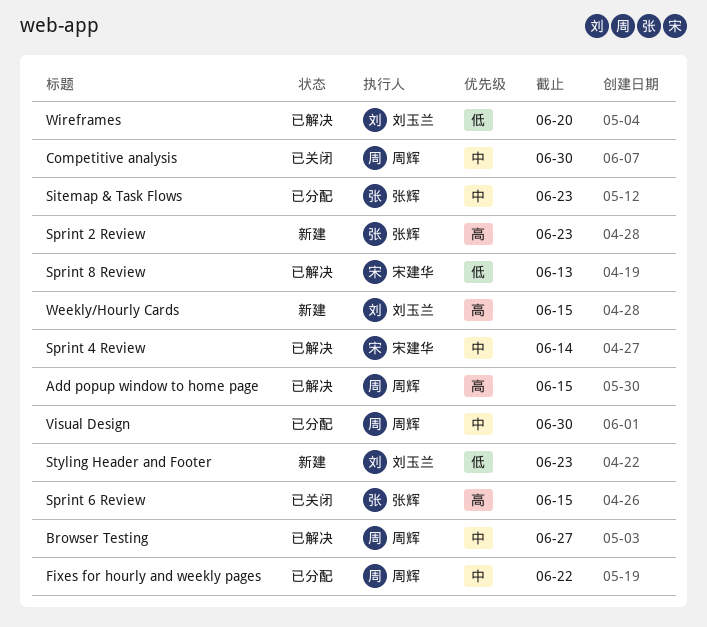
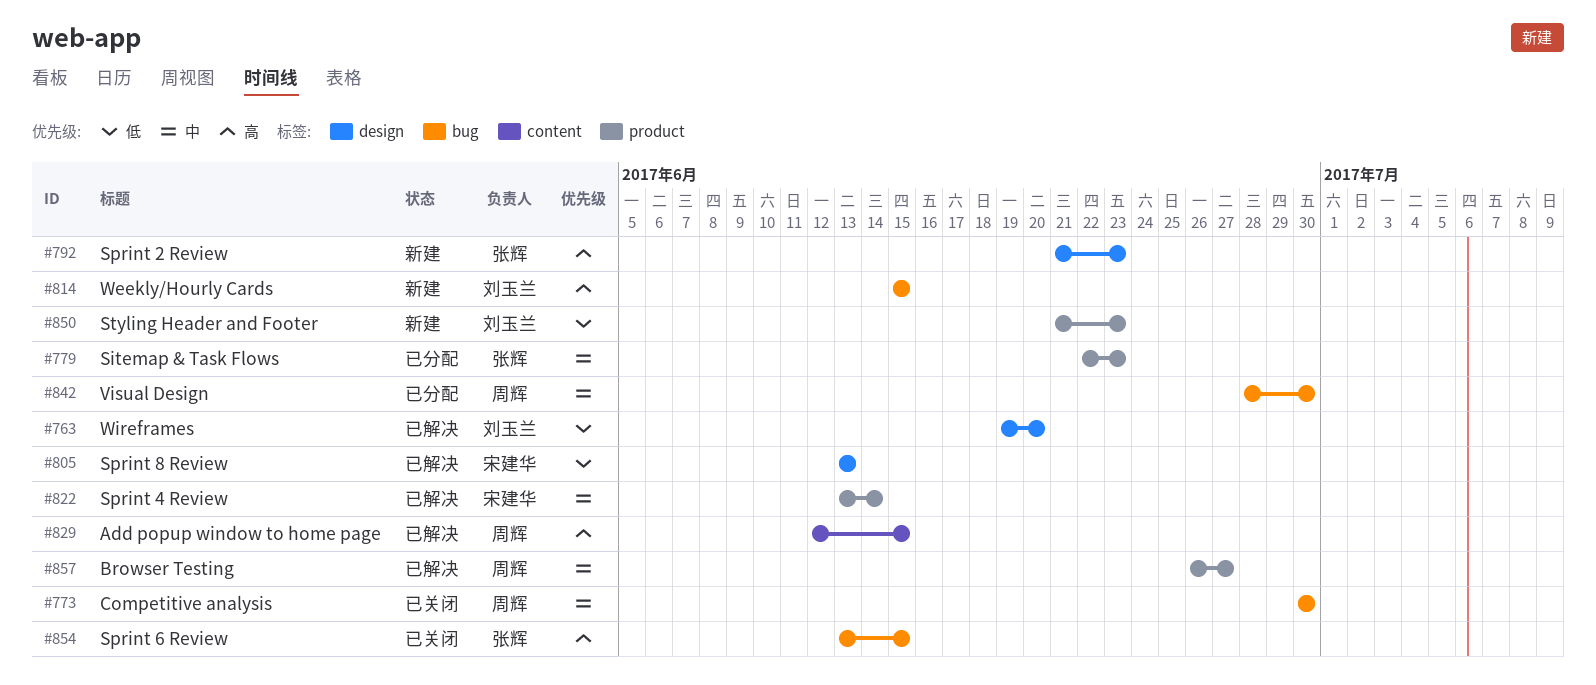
Fixes for hourly and weekly pages: present -> none

